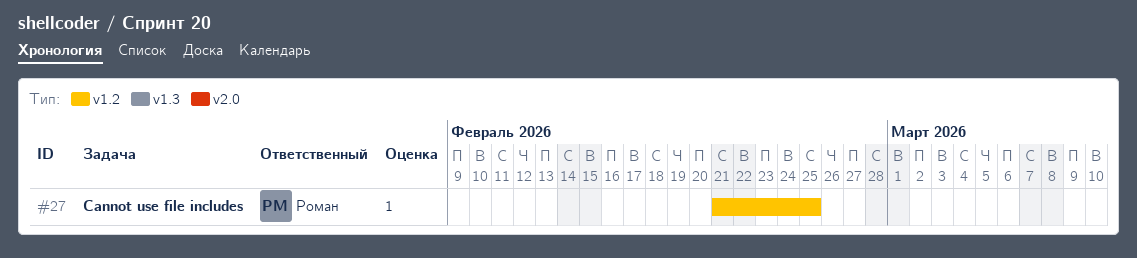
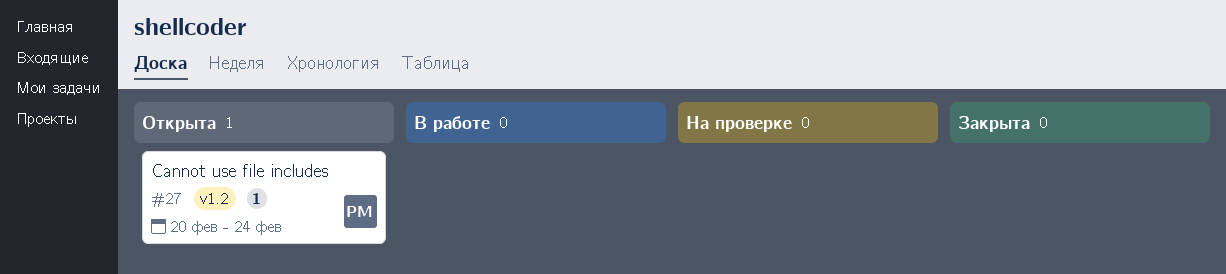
#27, start: Feb 21 -> Feb 20
#27, due: Feb 25 -> Feb 24

